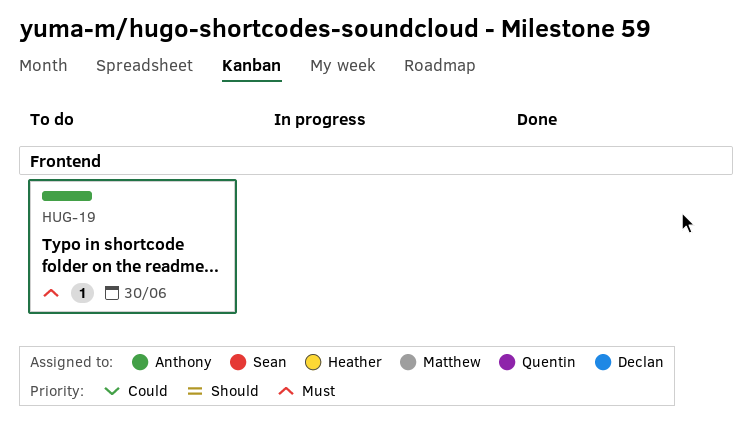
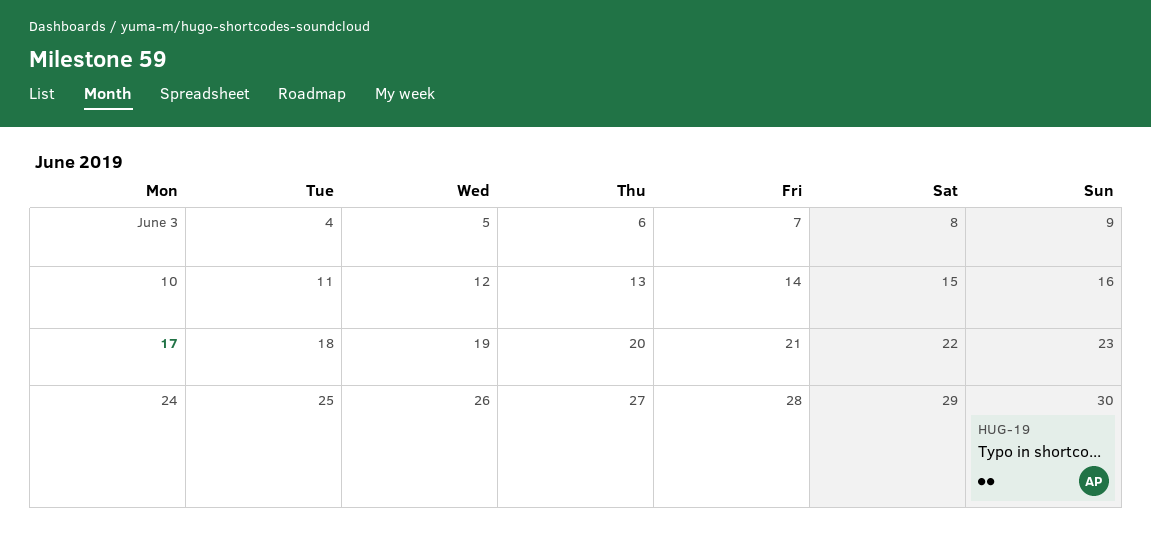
HUG-19, estimate: 1 -> 2

